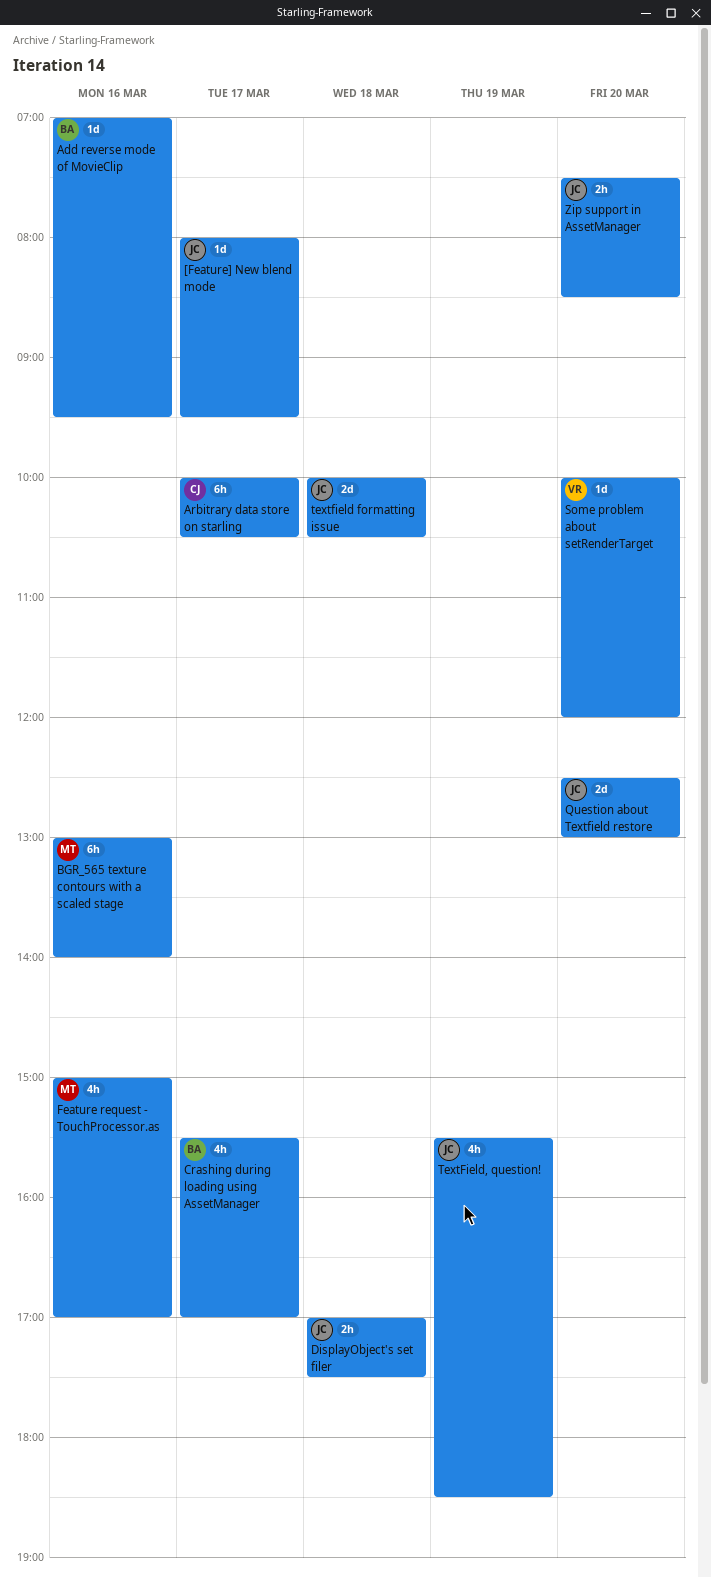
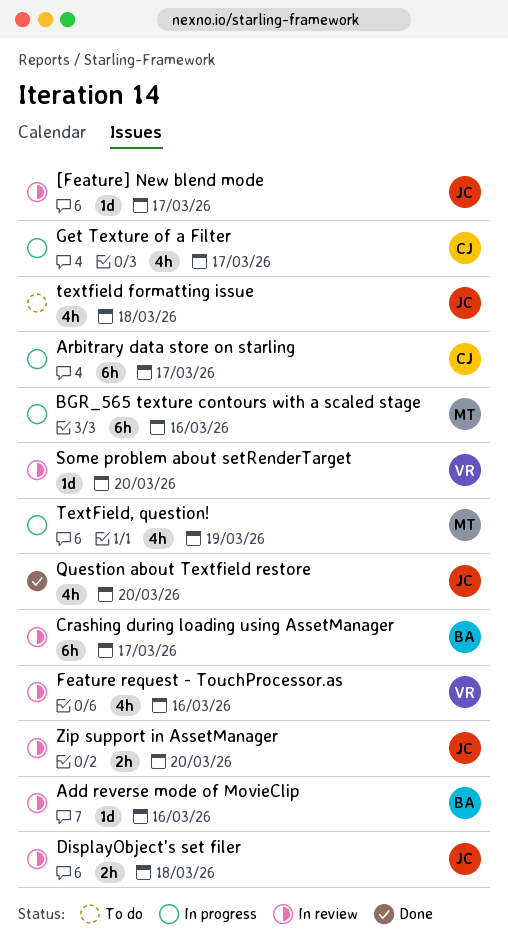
Crashing during loading using AssetManager, estimate: 4h -> 6h
Feature request - TouchProcessor.as, owner: MT -> VR
Get Texture of a Filter: none -> present
Question about Textfield restore, estimate: 2d -> 4h
textfield formatting issue, estimate: 2d -> 4h
TextField, question!, owner: JC -> MT

